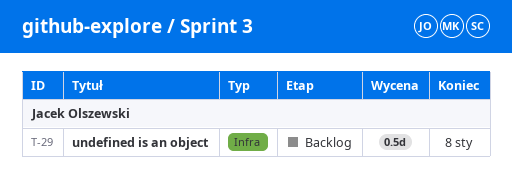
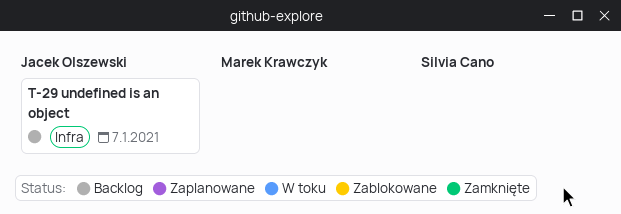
T-29, due: Jan 8 -> Jan 7

